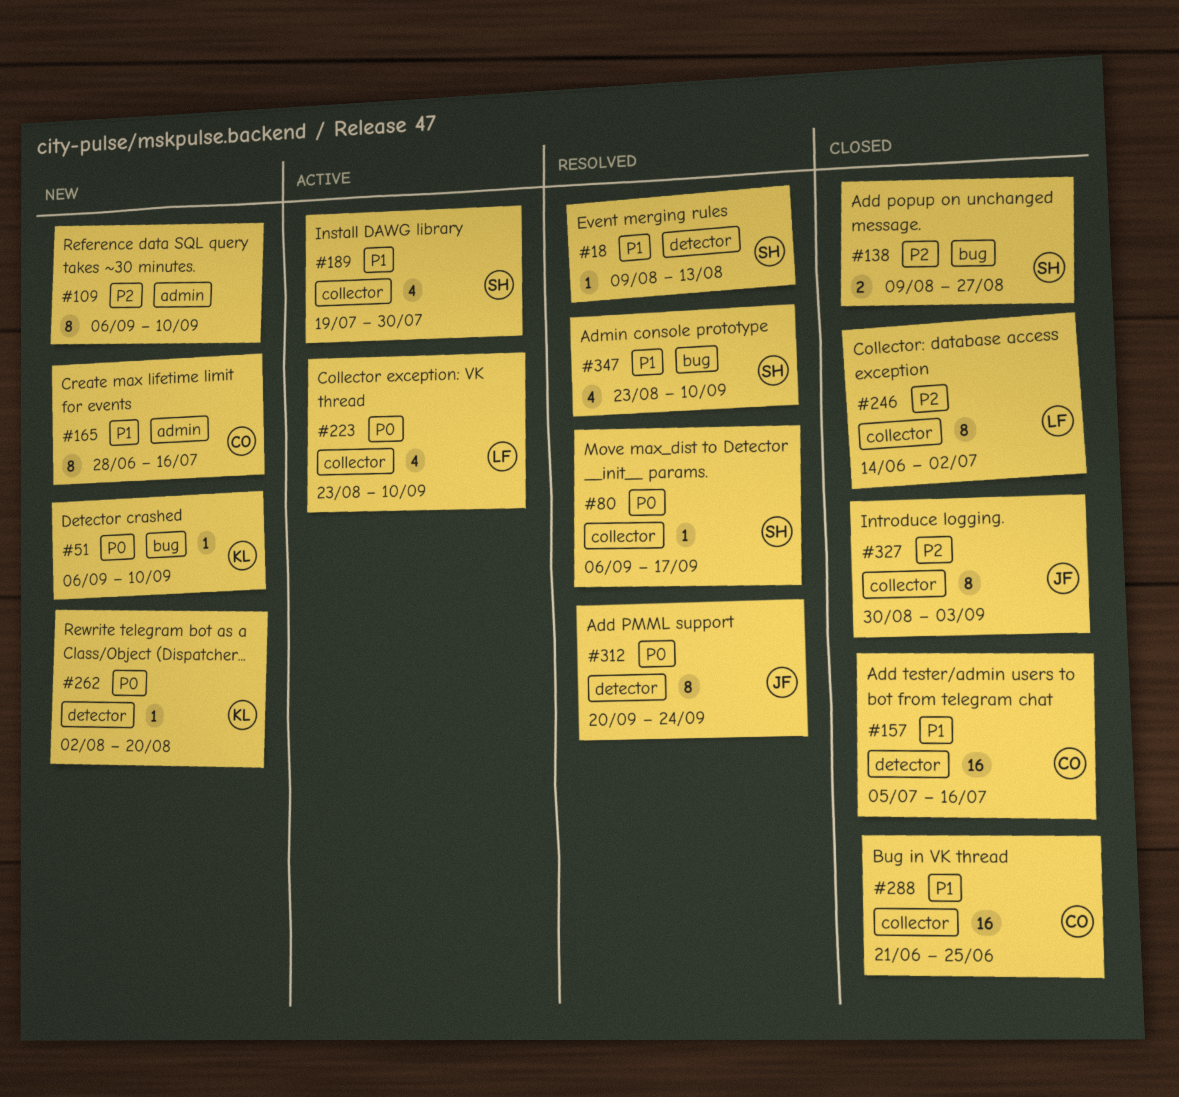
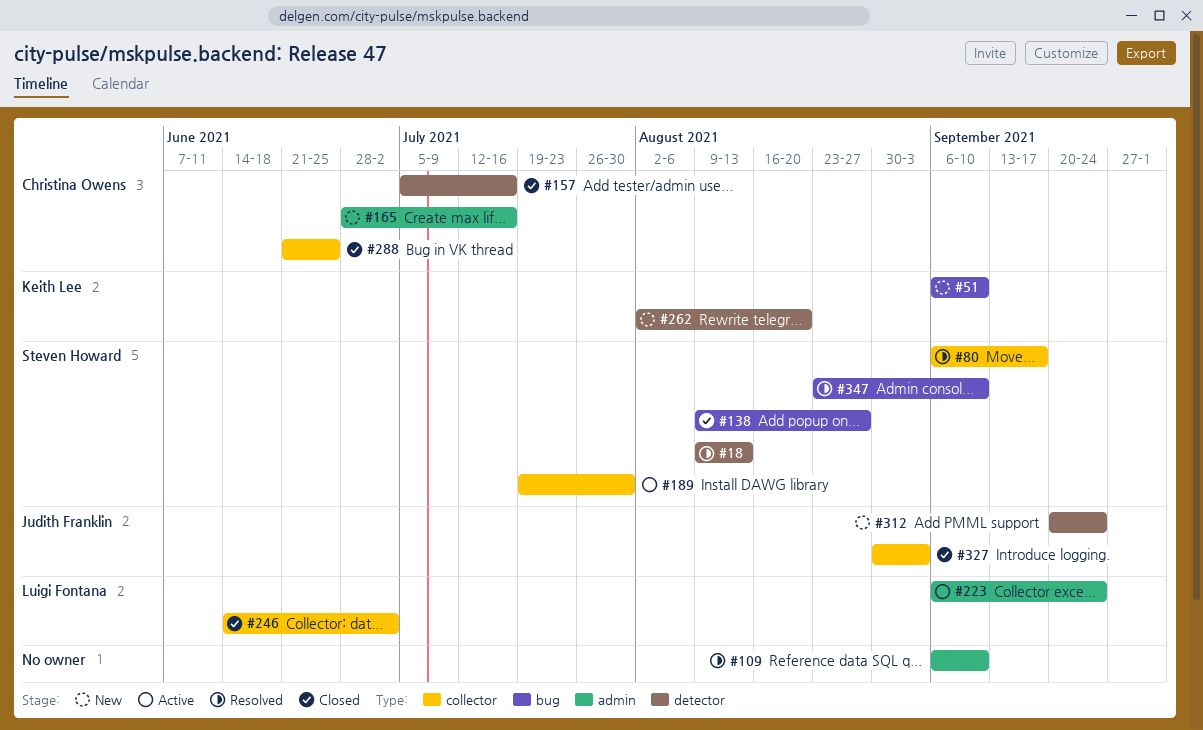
#109, status: New -> Resolved
#223, label: collector -> admin
#223, start: Aug 23 -> Sep 6
#223, due: Sep 10 -> Sep 24
#312, status: Resolved -> New

